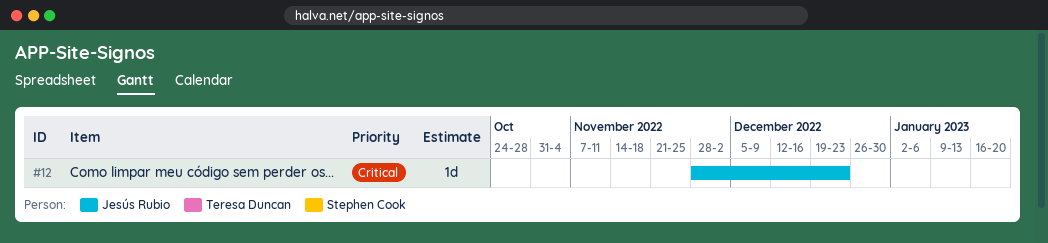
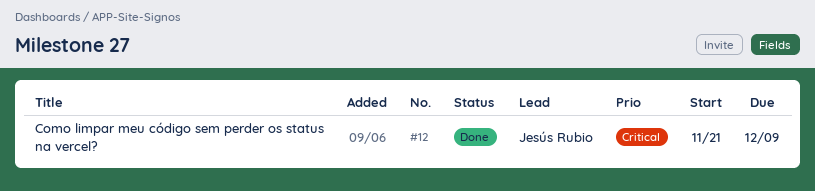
#12, start: Nov 28 -> Nov 21
#12, due: Dec 23 -> Dec 9

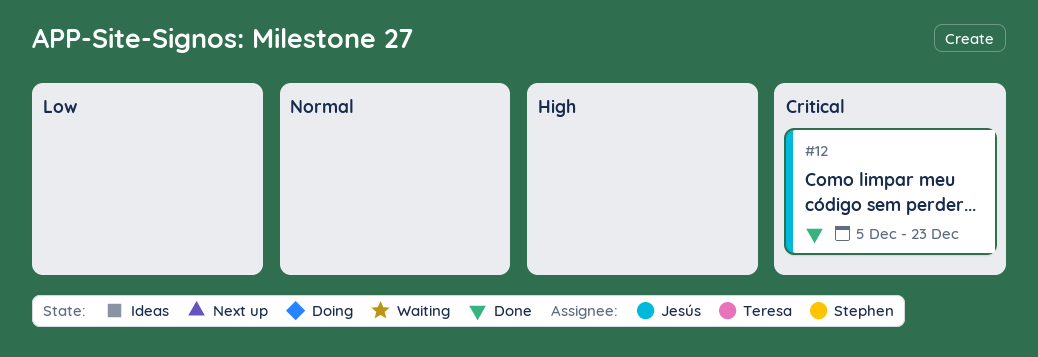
#12, start: Nov 21 -> Dec 5
#12, due: Dec 9 -> Dec 23

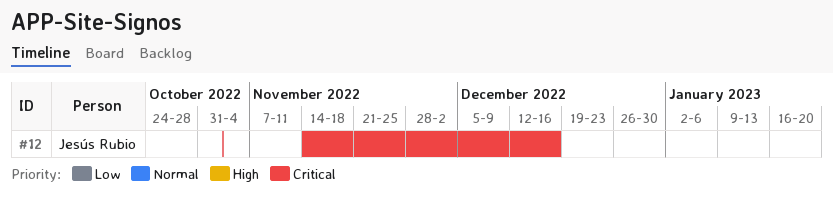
#12, start: Dec 5 -> Nov 14
#12, due: Dec 23 -> Dec 16

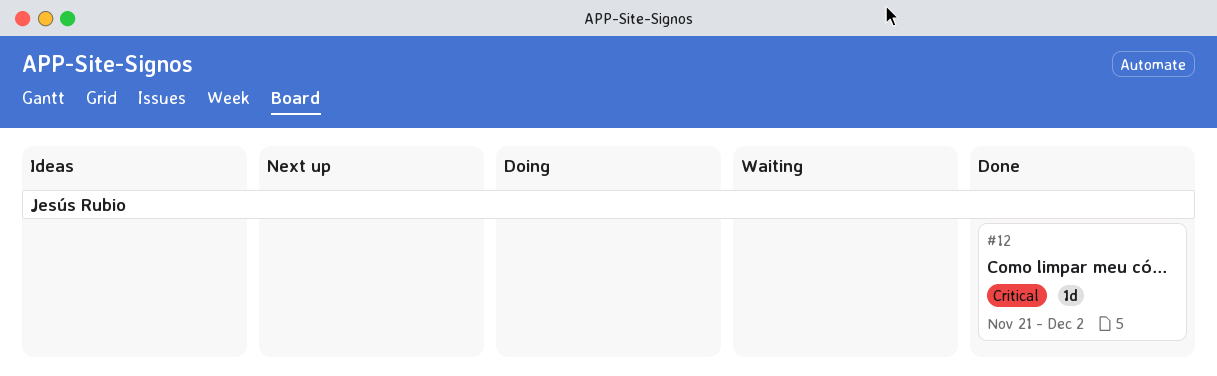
#12, start: Nov 14 -> Nov 21
#12, due: Dec 16 -> Dec 2

